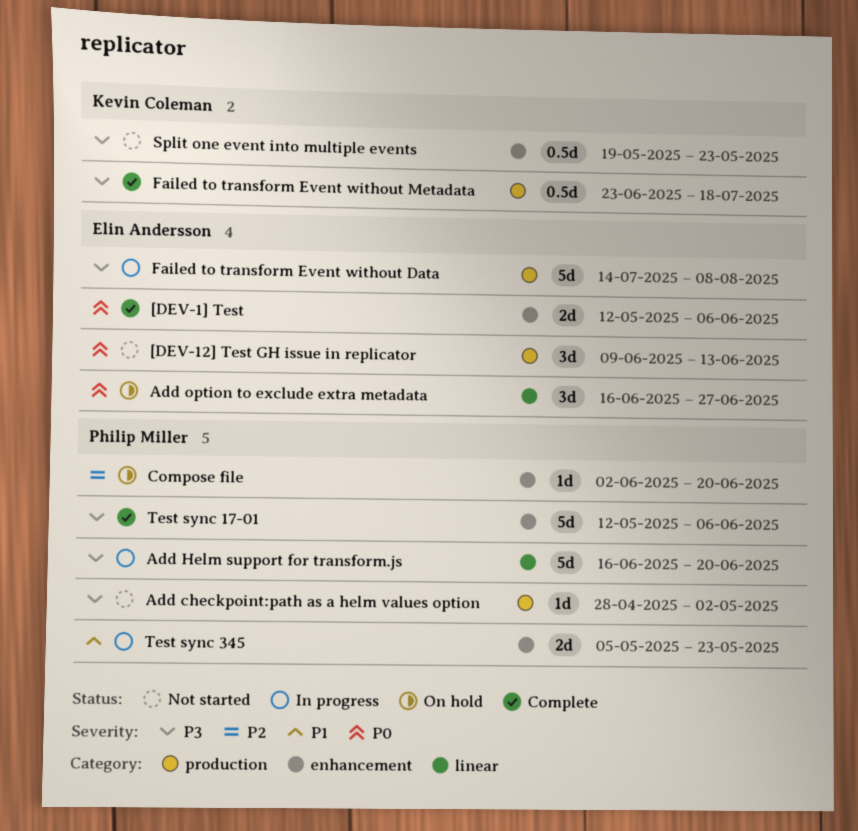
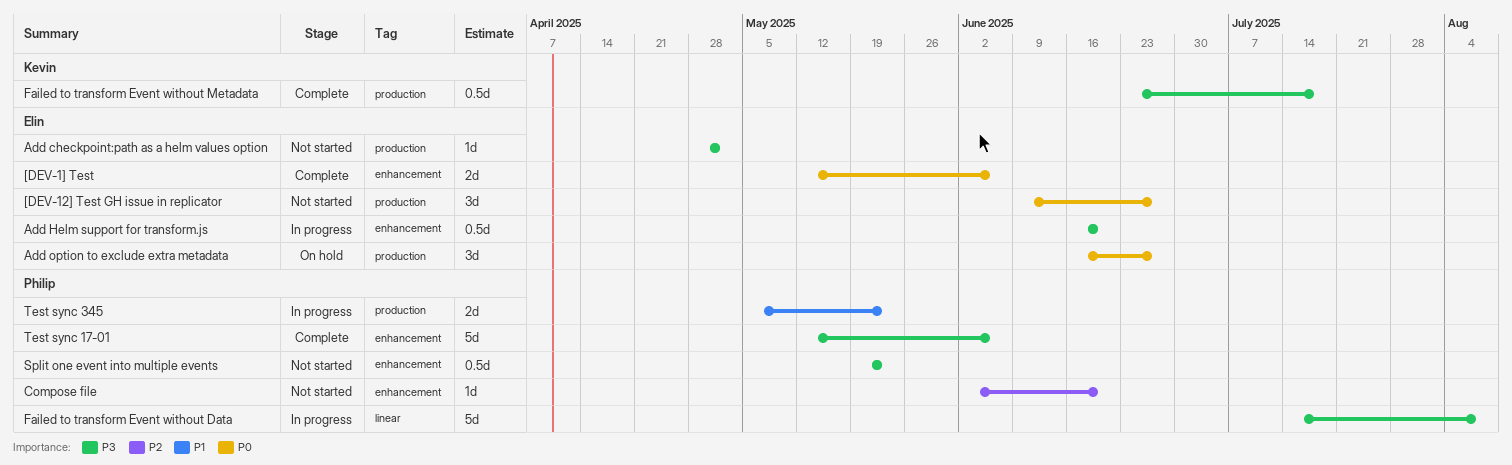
[DEV-12] Test GH issue in replicator, due: Jun 13 -> Jun 27
Add checkpoint:path as a helm values option, owner: Philip Miller -> Elin Andersson
Add Helm support for transform.js, owner: Philip Miller -> Elin Andersson
Add Helm support for transform.js, label: linear -> enhancement
Add Helm support for transform.js, estimate: 5d -> 0.5d
Add option to exclude extra metadata, label: linear -> production
Compose file, status: On hold -> Not started
Failed to transform Event without Data, owner: Elin Andersson -> Philip Miller
Failed to transform Event without Data, label: production -> linear
Split one event into multiple events, owner: Kevin Coleman -> Philip Miller
Test sync 345, label: enhancement -> production

